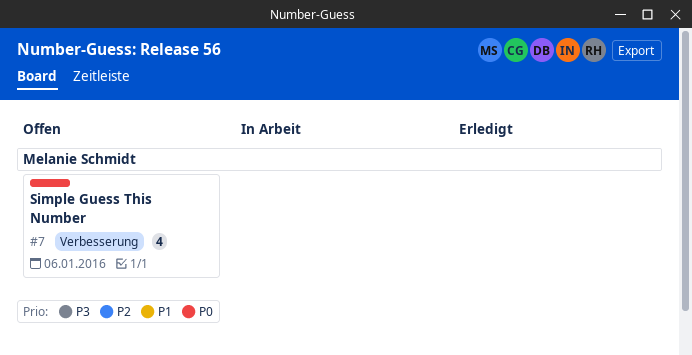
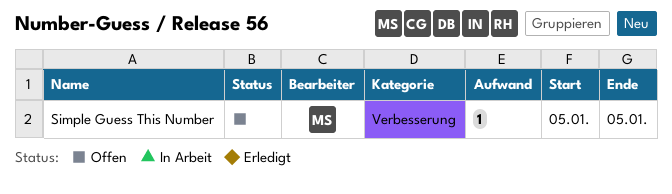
Simple Guess This Number, estimate: 4 -> 1
Simple Guess This Number, due: Jan 6 -> Jan 5

